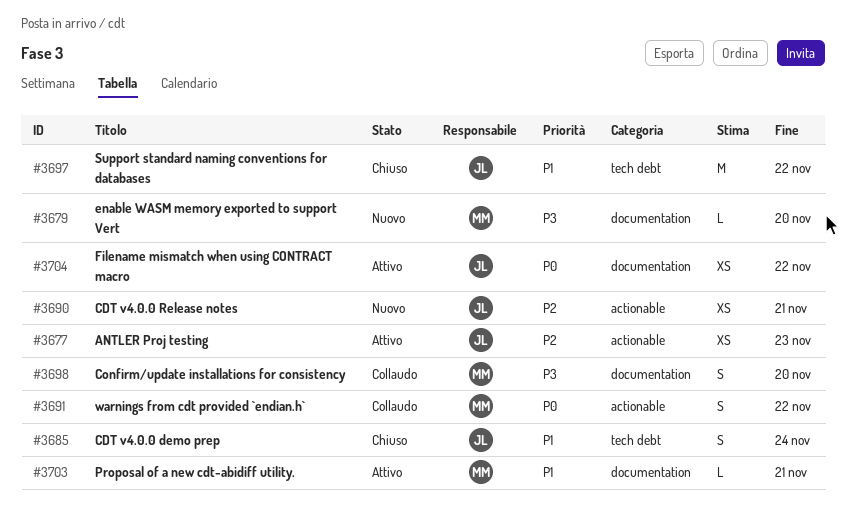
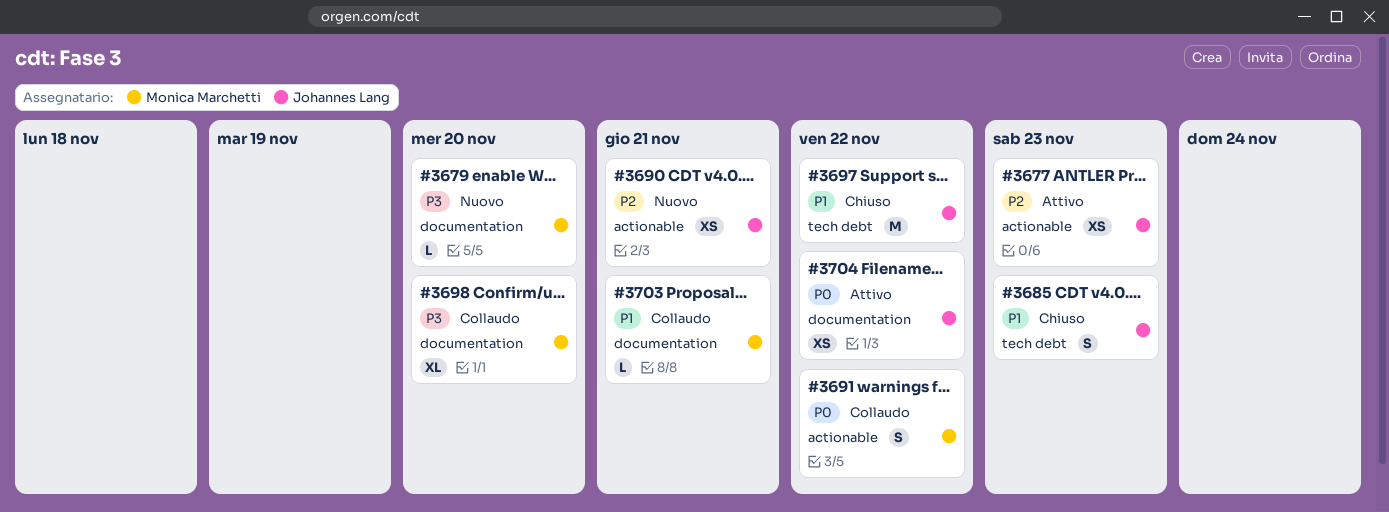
#3685, due: Nov 24 -> Nov 23
#3698, estimate: S -> XL
#3703, status: Attivo -> Collaudo

